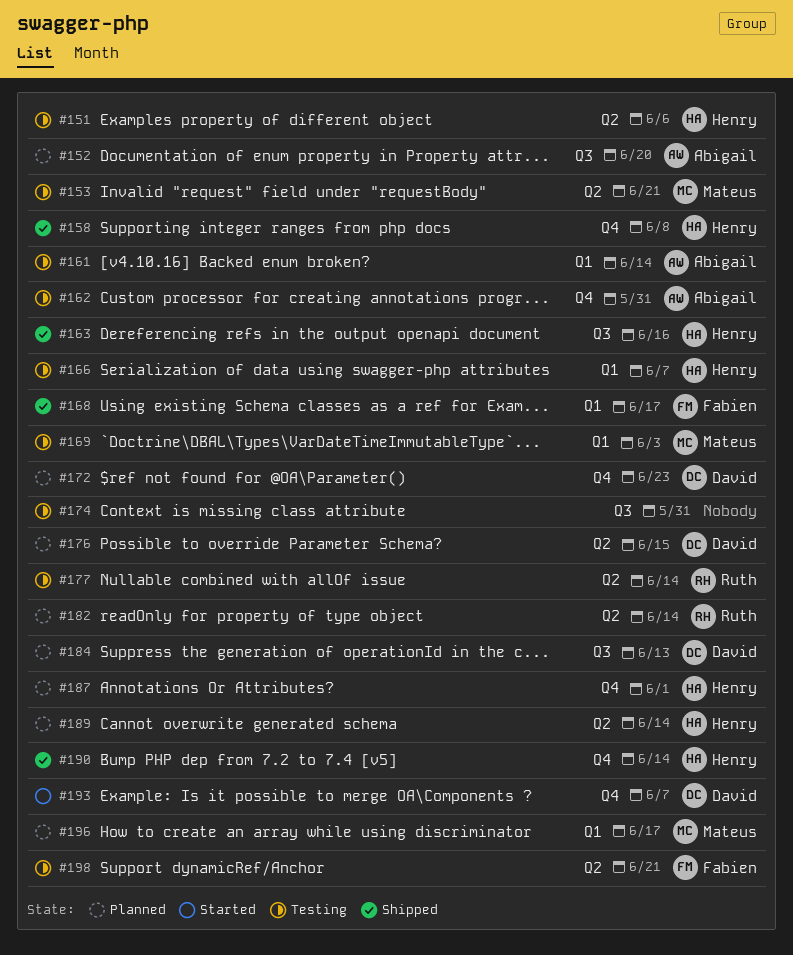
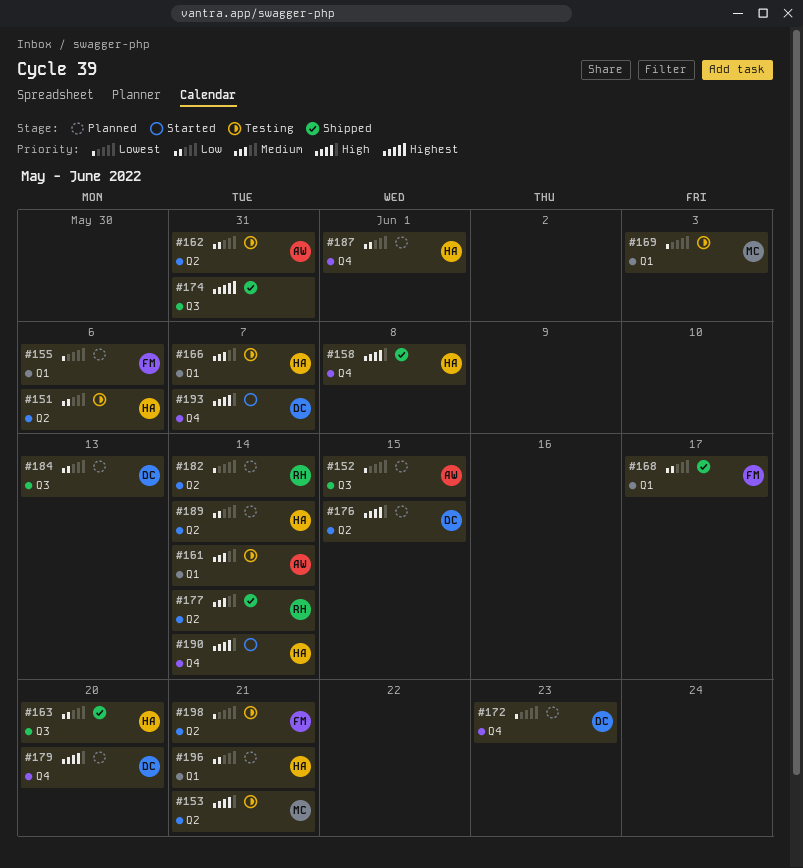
#152, due: Jun 20 -> Jun 15
#155: none -> present
#162, label: Q4 -> Q2
#163, due: Jun 16 -> Jun 20
#174, status: Testing -> Shipped
#177, status: Testing -> Shipped
#179: none -> present
#190, status: Shipped -> Started
#196, owner: Mateus -> Henry
#196, due: Jun 17 -> Jun 21

